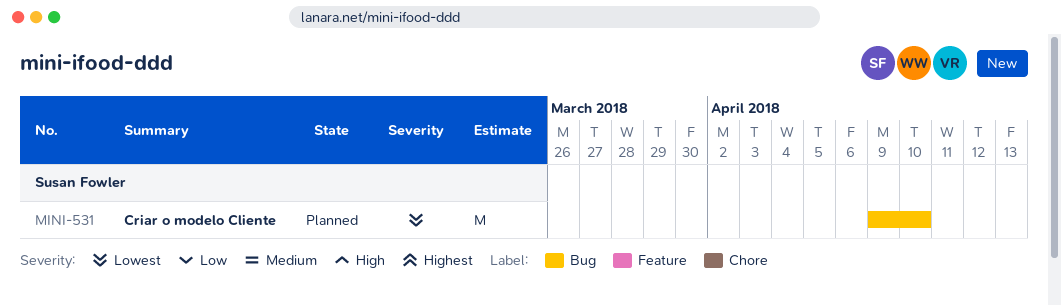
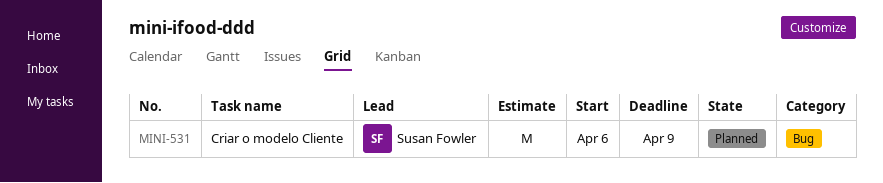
MINI-531, start: Apr 9 -> Apr 6
MINI-531, due: Apr 10 -> Apr 9

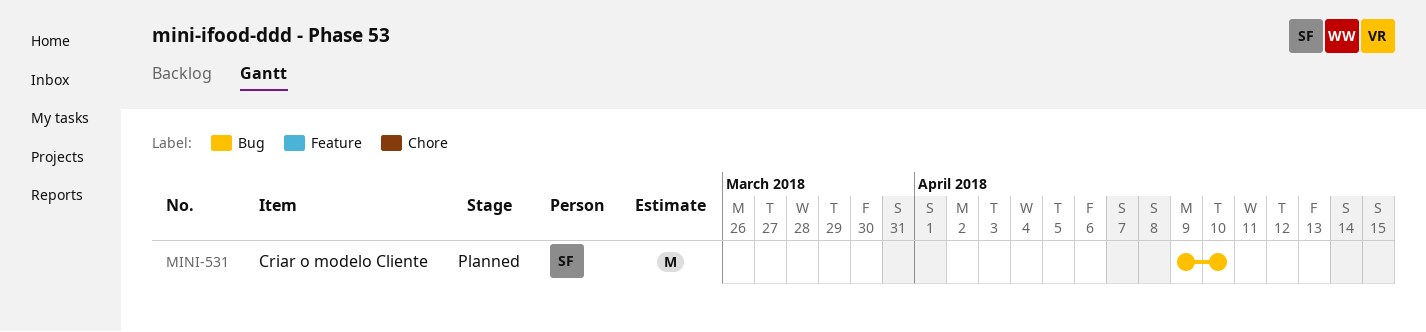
MINI-531, start: Apr 6 -> Apr 9
MINI-531, due: Apr 9 -> Apr 10

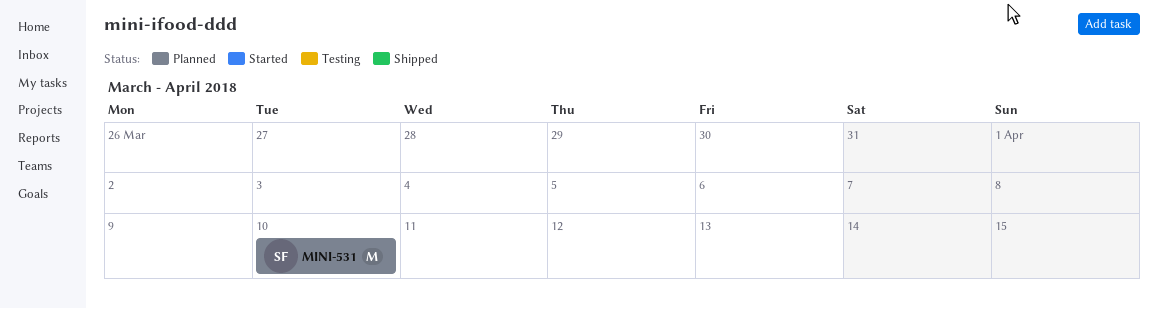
MINI-531, start: Apr 9 -> Apr 10

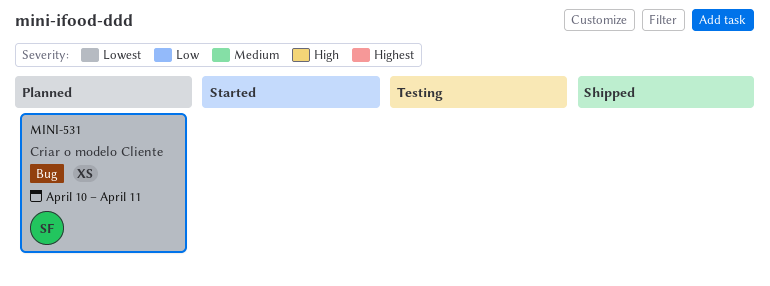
MINI-531, estimate: M -> XS
MINI-531, due: Apr 10 -> Apr 11

